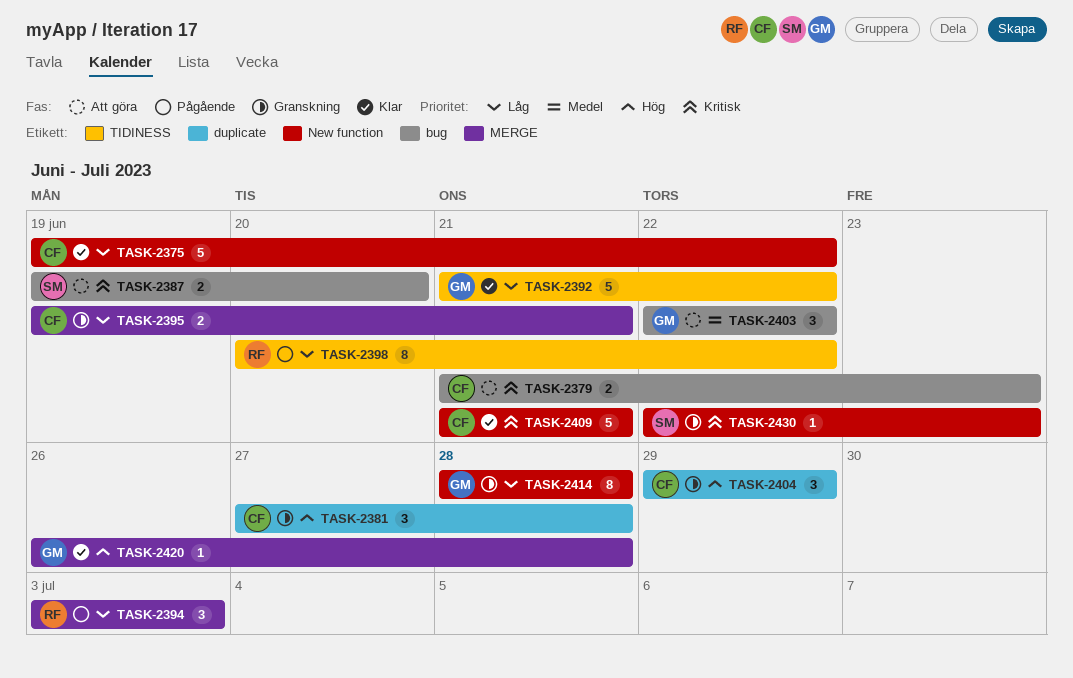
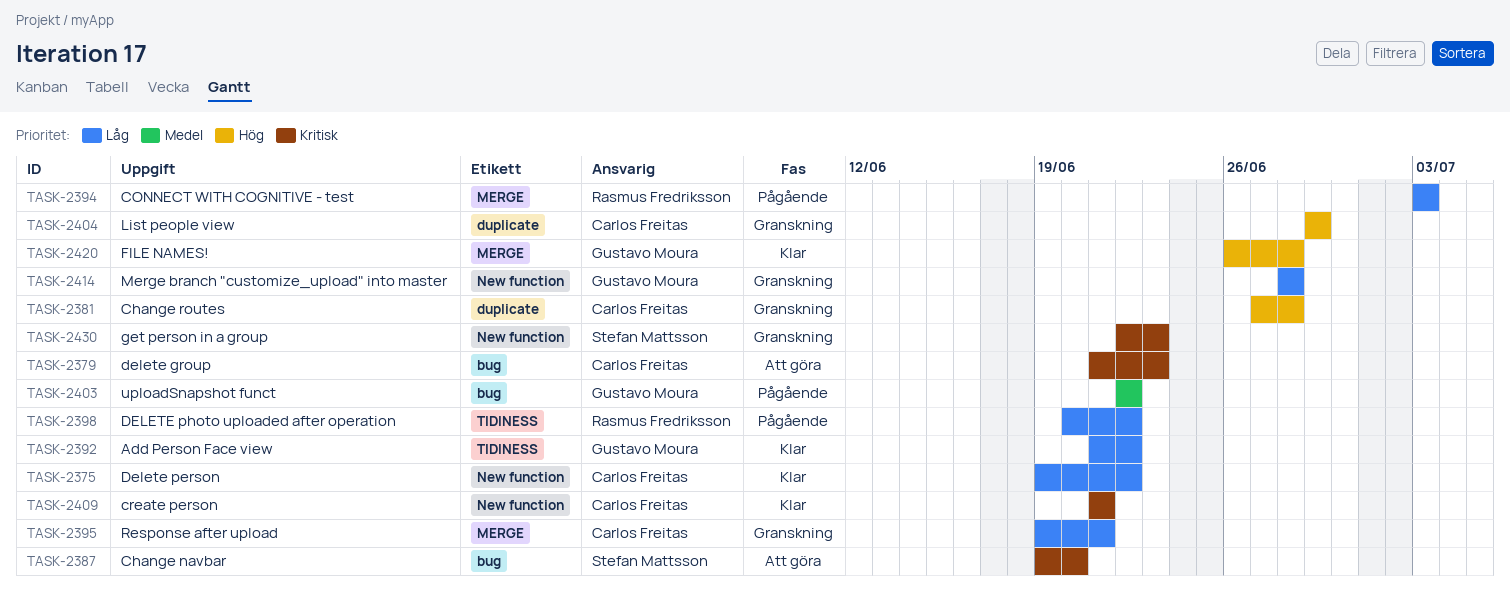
TASK-2403, status: Att göra -> Pågående

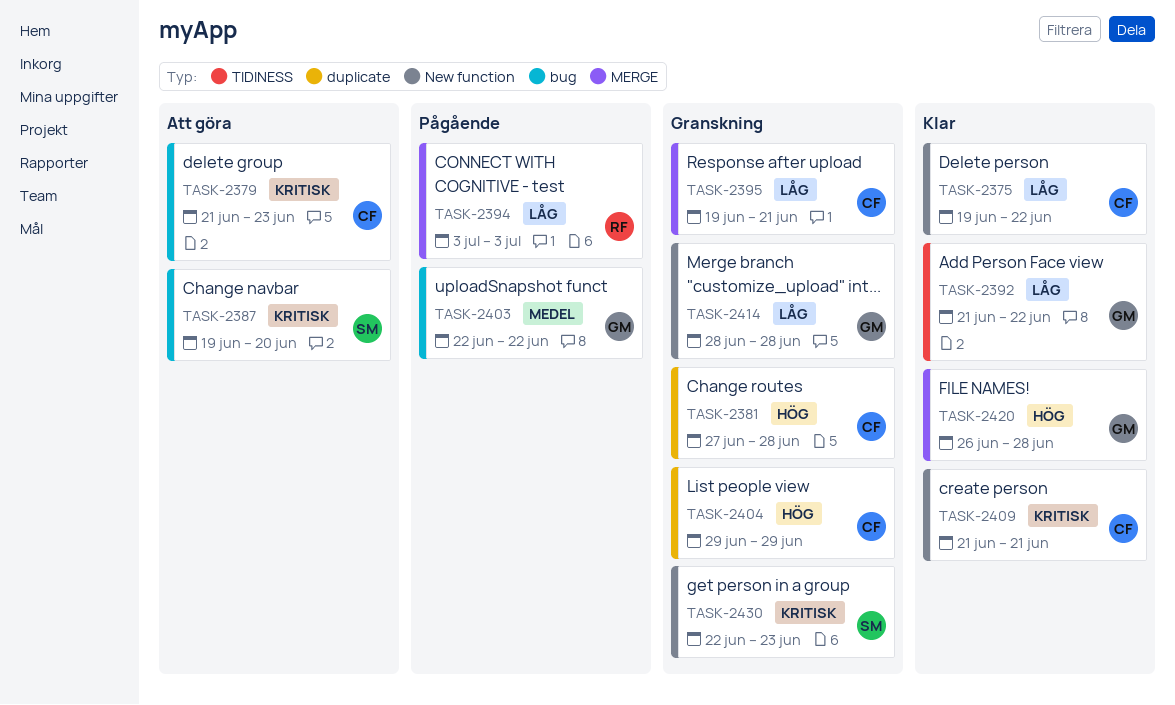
TASK-2398: present -> none

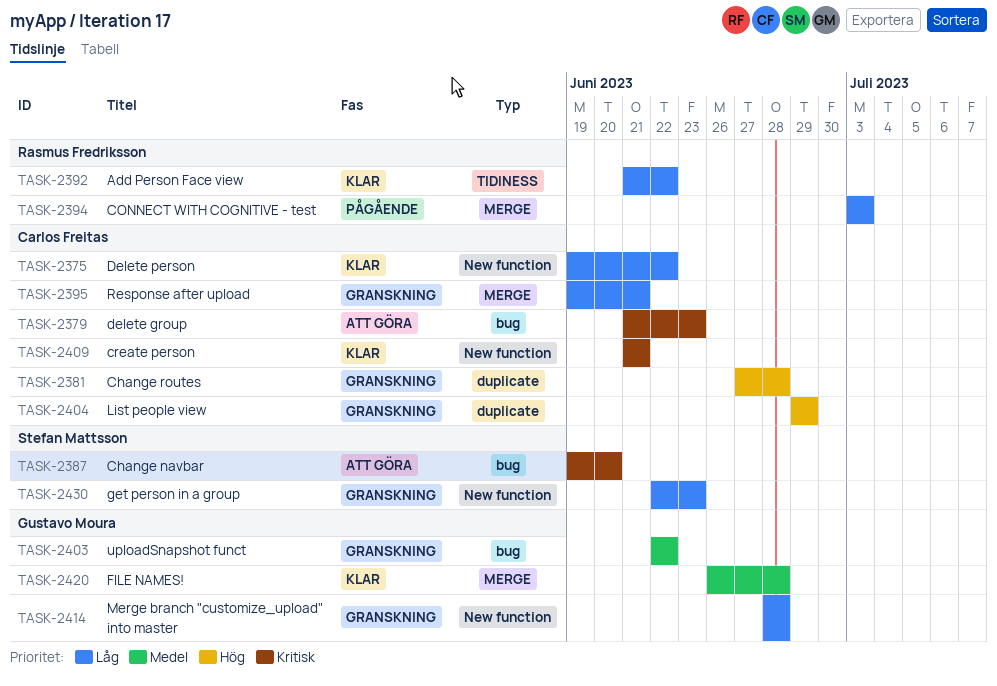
TASK-2392, owner: Gustavo Moura -> Rasmus Fredriksson
TASK-2403, status: Pågående -> Granskning
TASK-2420, priority: Hög -> Medel
TASK-2430, priority: Kritisk -> Låg

